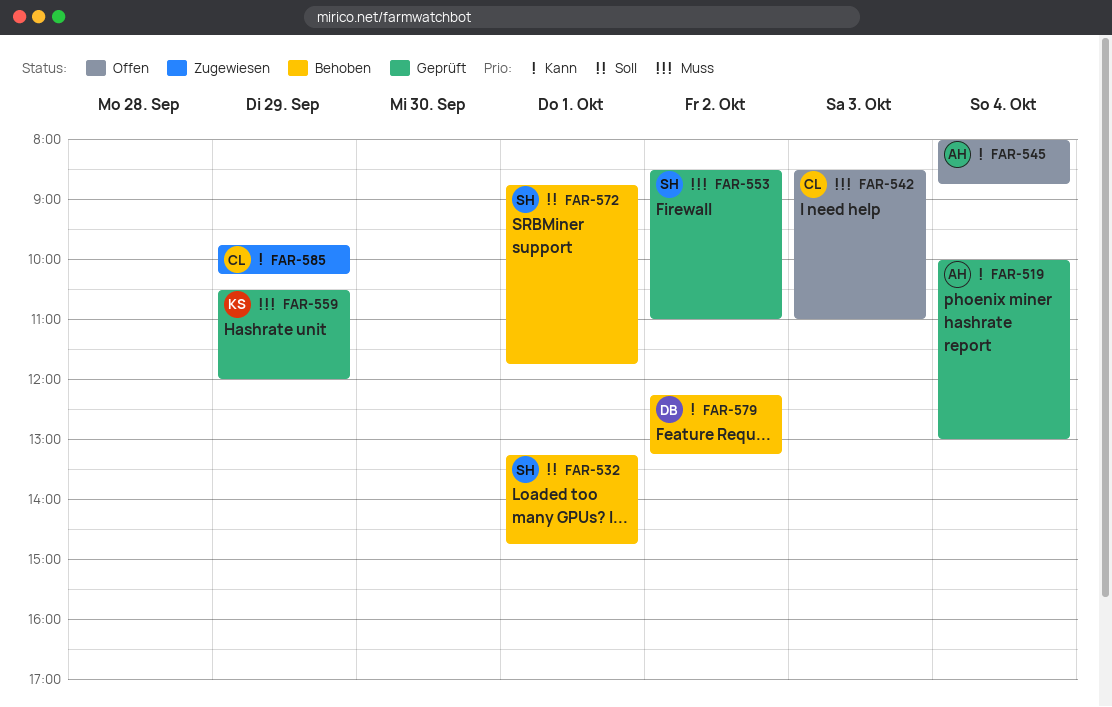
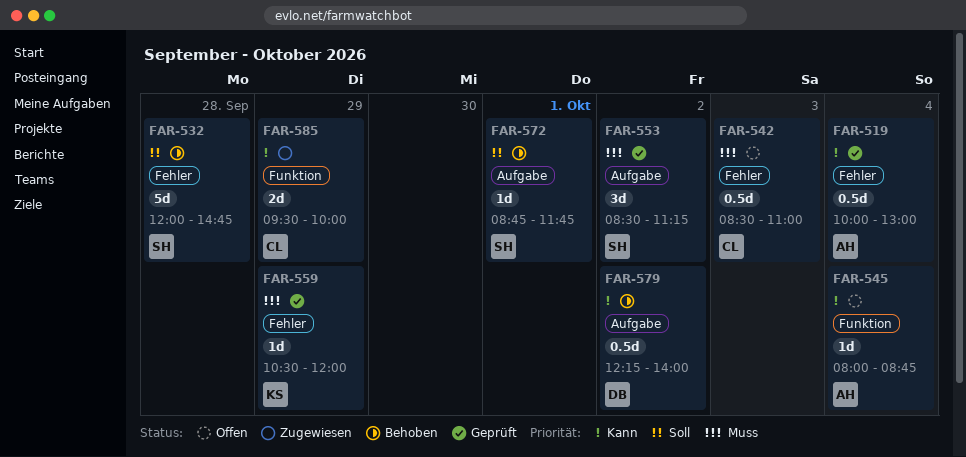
FAR-532, day: Oct 1 -> Sep 28
FAR-532, begins: 13:15 -> 12:00
FAR-553, ends: 11:00 -> 11:15
FAR-579, ends: 13:15 -> 14:00
FAR-585, begins: 09:45 -> 09:30
FAR-585, ends: 10:15 -> 10:00

